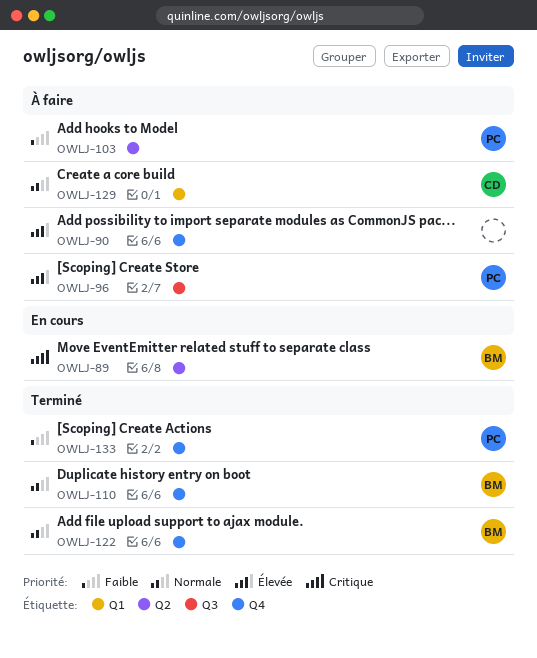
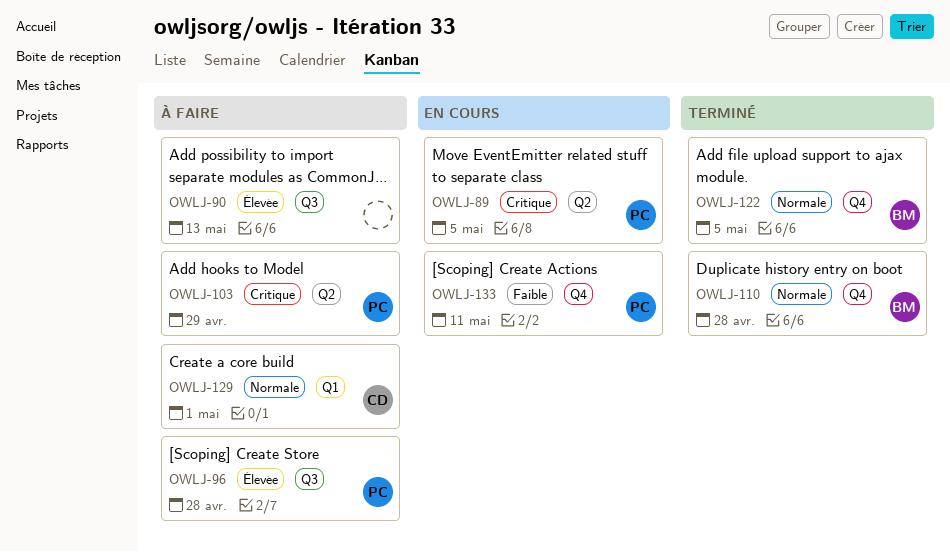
OWLJ-89, owner: BM -> PC
OWLJ-90, label: Q4 -> Q3
OWLJ-103, priority: Faible -> Critique
OWLJ-133, status: Terminé -> En cours

